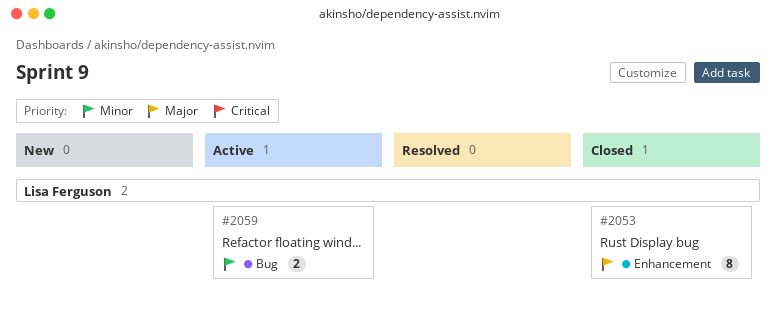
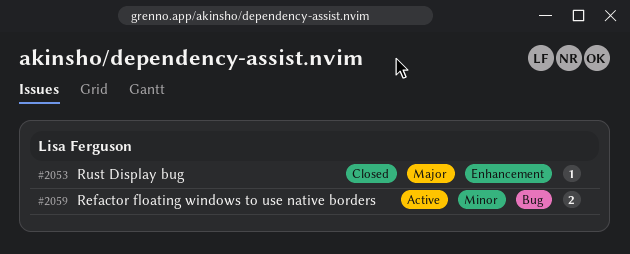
#2053, estimate: 8 -> 1

